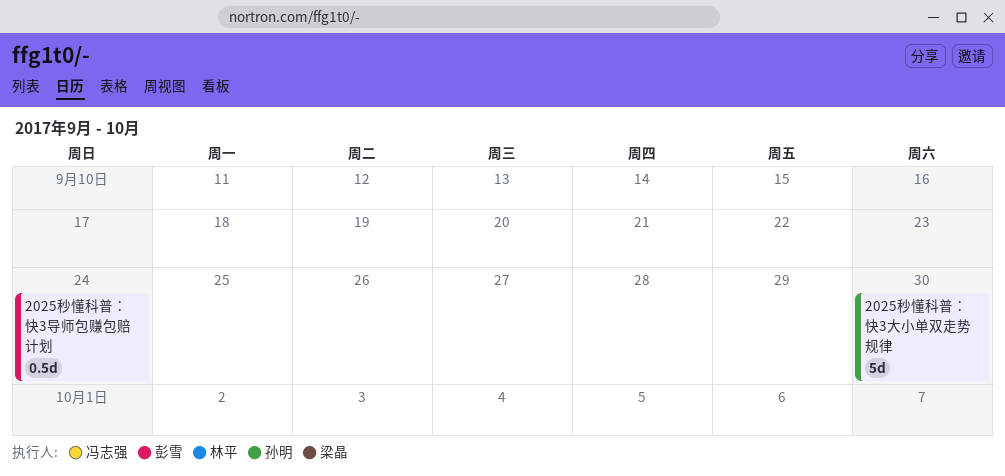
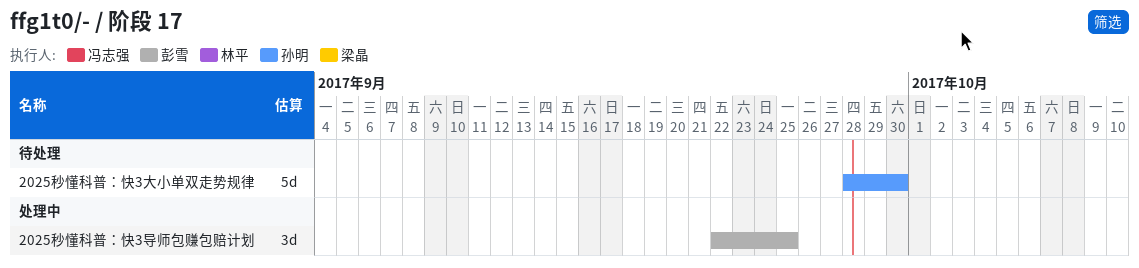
2025秒懂科普：快3导师包赚包赔计划, estimate: 0.5d -> 3d
2025秒懂科普：快3导师包赚包赔计划, due: Sep 24 -> Sep 25

